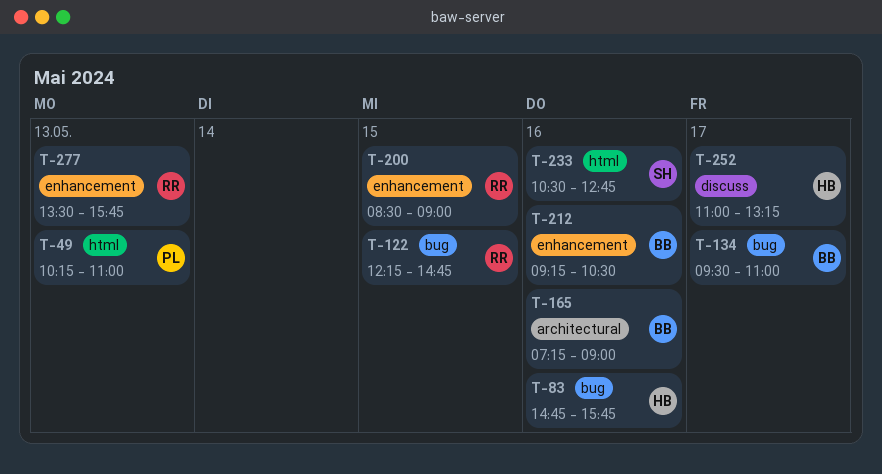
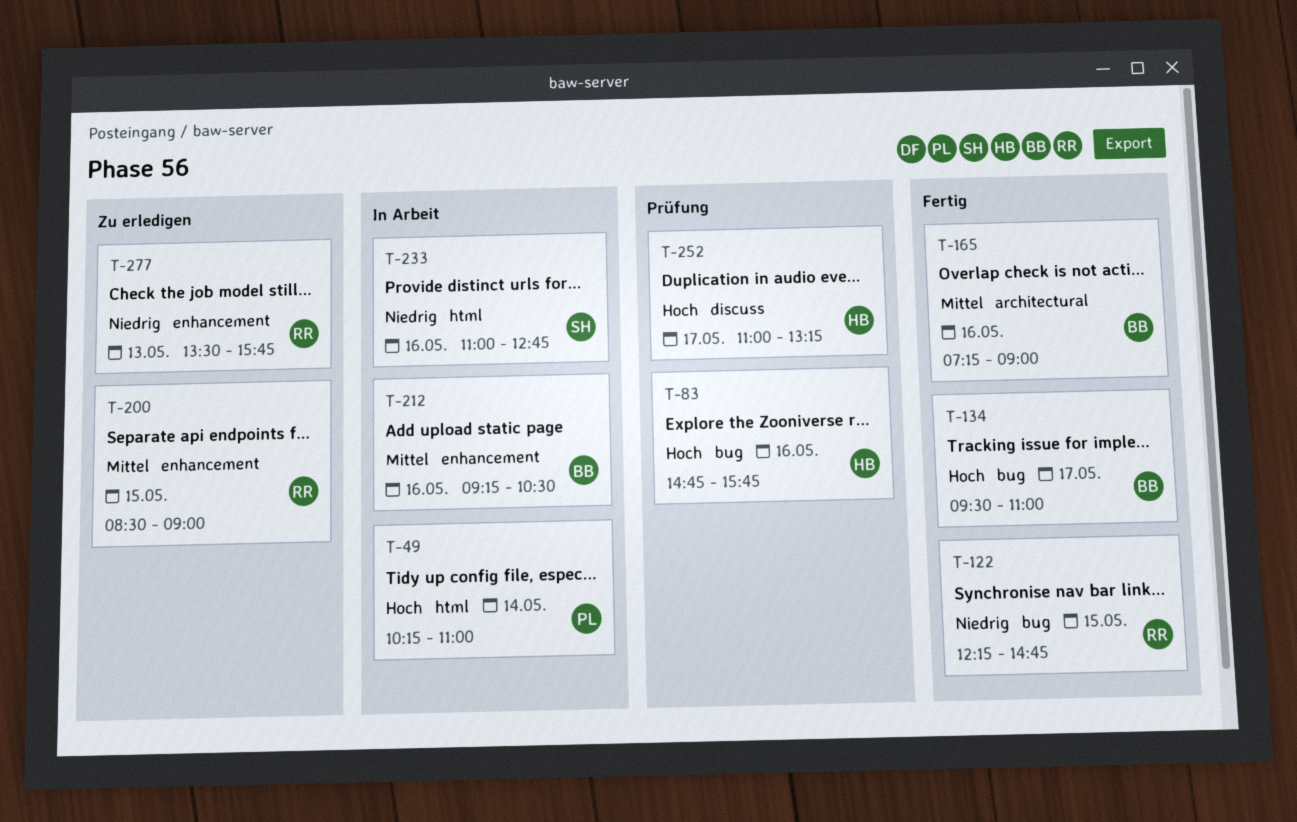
T-49, day: May 13 -> May 14
T-233, begins: 10:30 -> 11:00

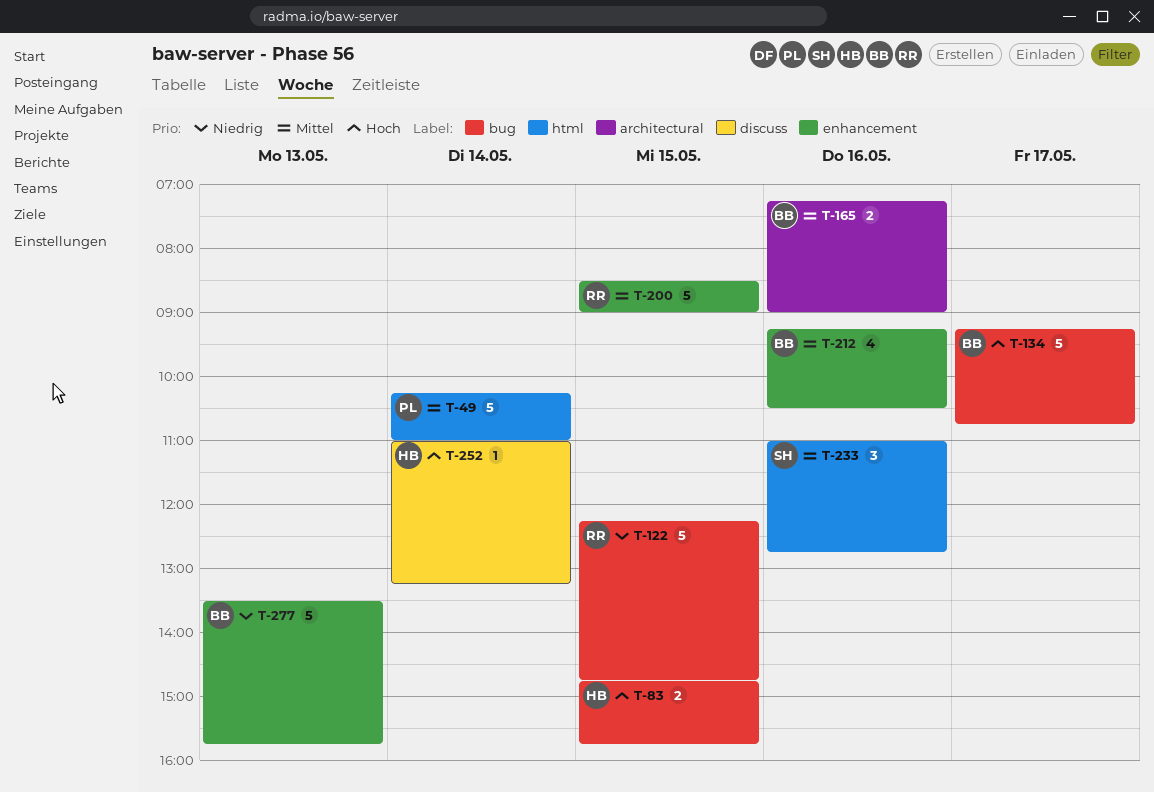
T-49, priority: Hoch -> Mittel
T-83, day: May 16 -> May 15
T-134, begins: 09:30 -> 09:15
T-134, ends: 11:00 -> 10:45
T-233, priority: Niedrig -> Mittel
T-252, day: May 17 -> May 14
T-277, owner: RR -> BB

